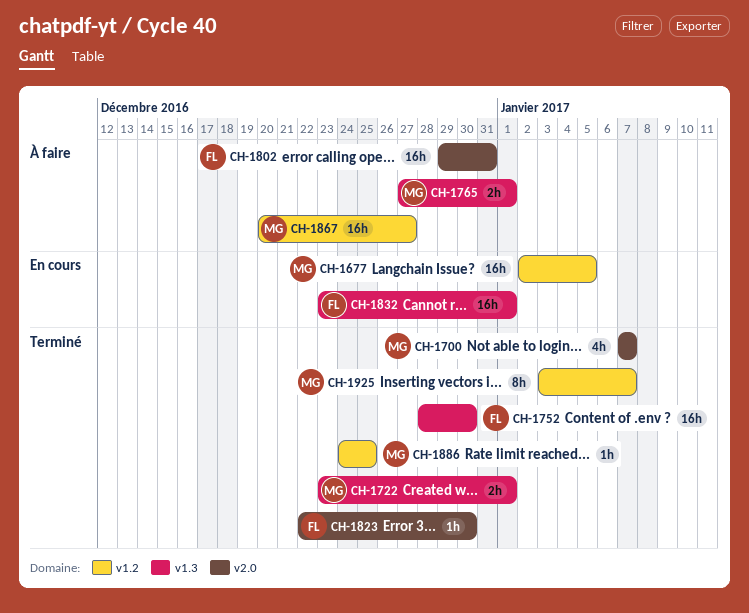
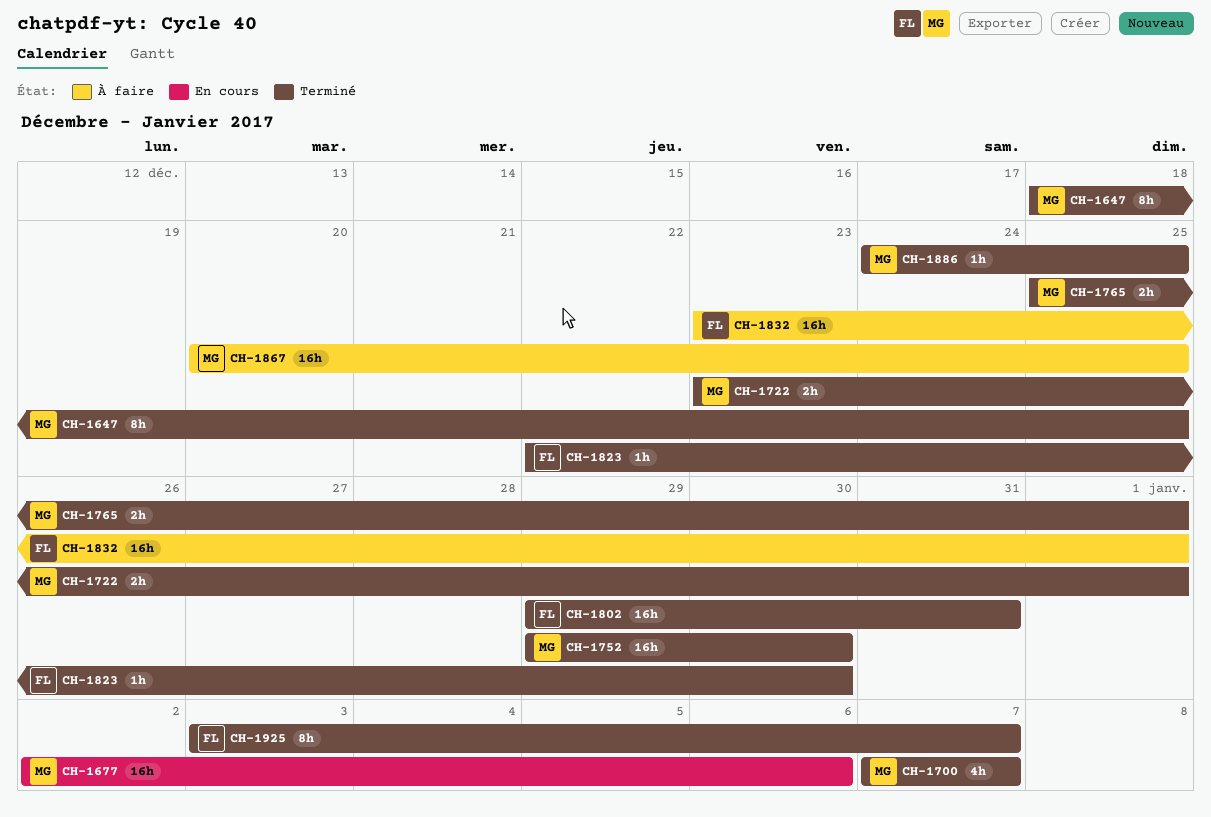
CH-1647: none -> present
CH-1677, due: Jan 5 -> Jan 6
CH-1752, owner: FL -> MG
CH-1752, start: Dec 28 -> Dec 29
CH-1765, status: À faire -> Terminé
CH-1765, start: Dec 27 -> Dec 25
CH-1802, status: À faire -> Terminé
CH-1832, status: En cours -> À faire
CH-1867, due: Dec 27 -> Dec 25
CH-1925, owner: MG -> FL

